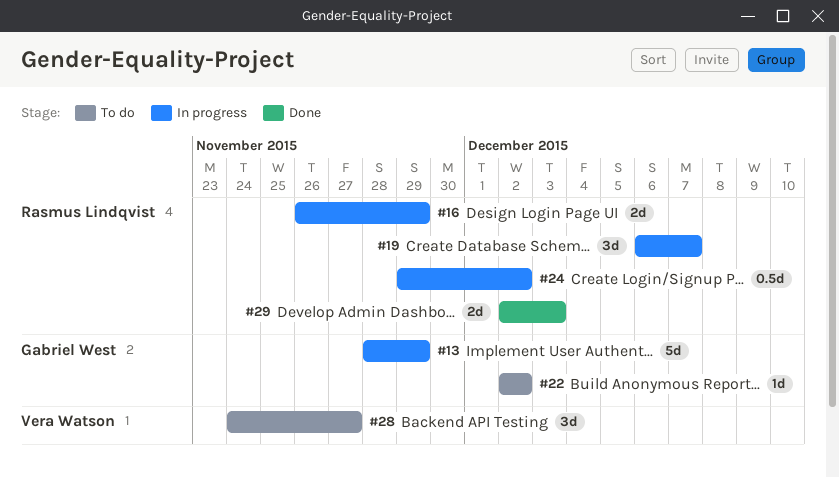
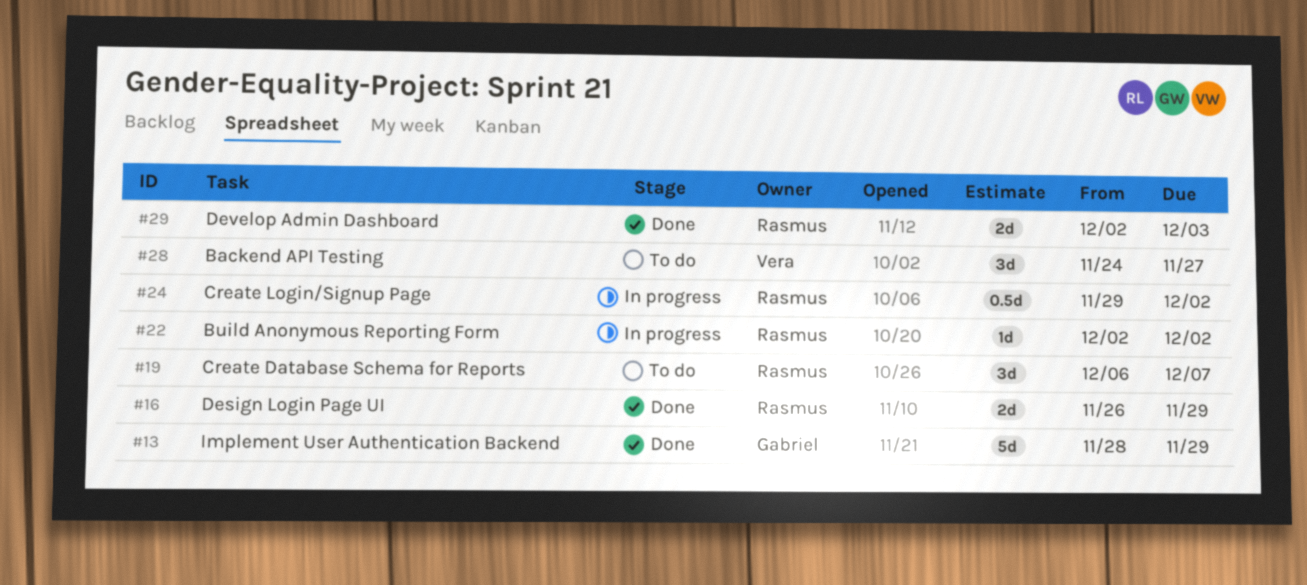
#13, status: In progress -> Done
#16, status: In progress -> Done
#19, status: In progress -> To do
#22, status: To do -> In progress
#22, owner: Gabriel West -> Rasmus Lindqvist

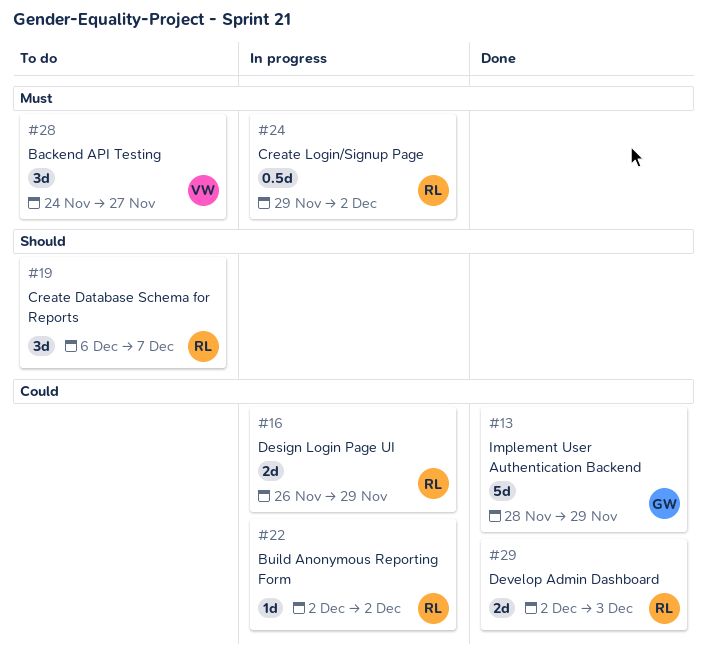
#16, status: Done -> In progress

